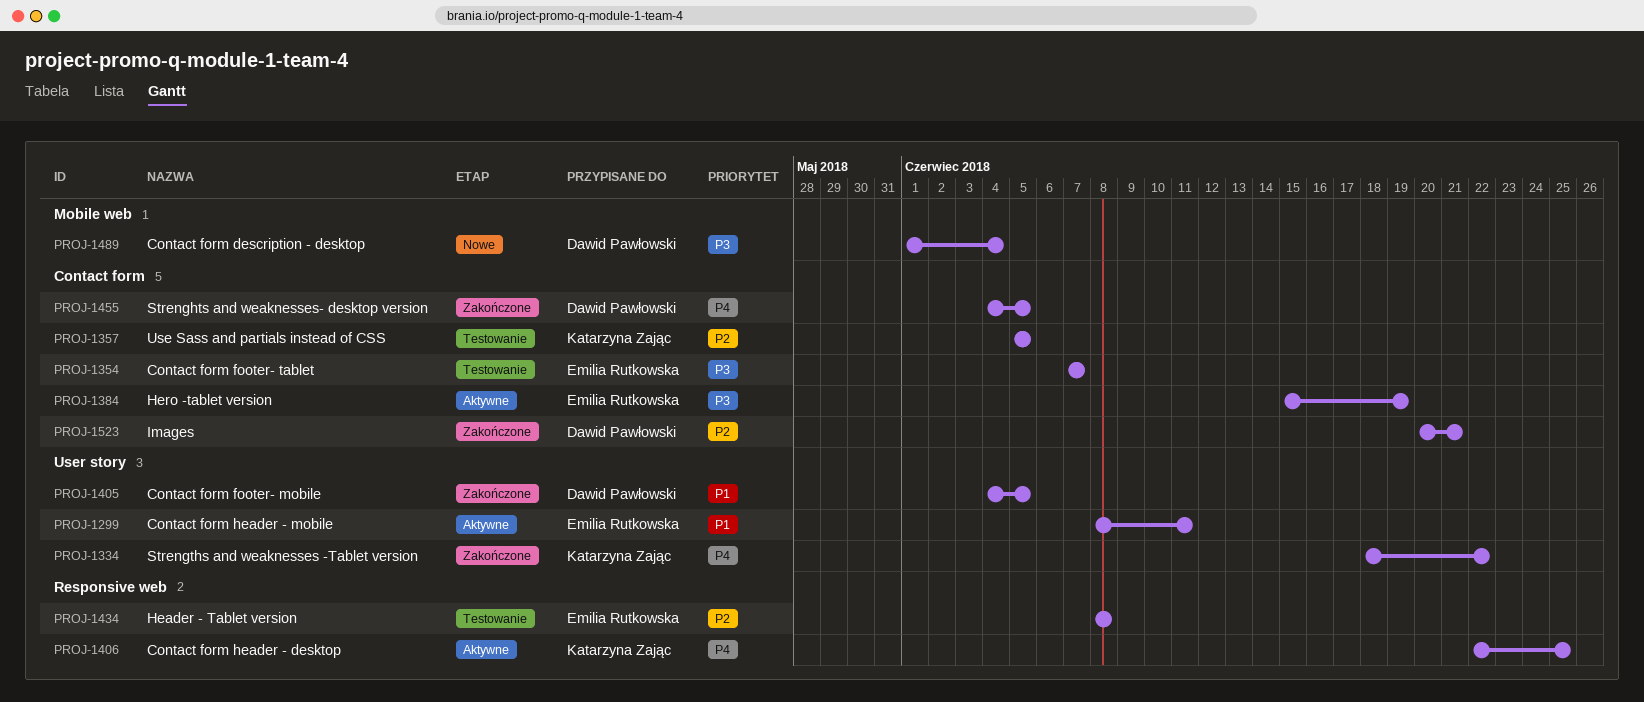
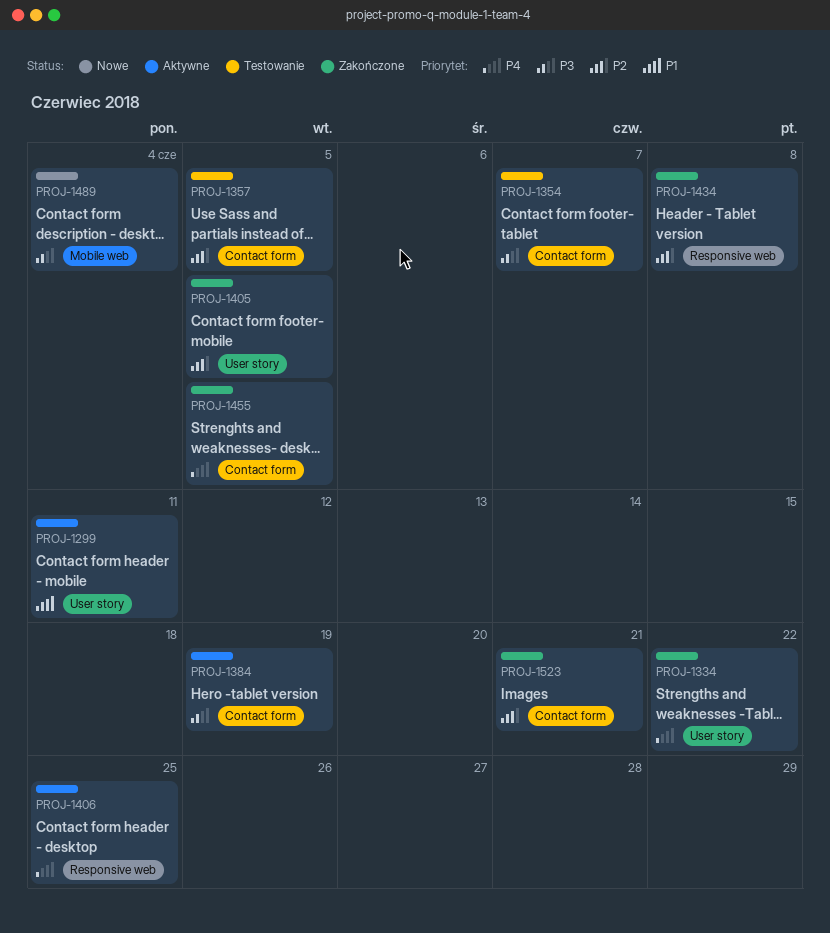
PROJ-1405, priority: P1 -> P2
PROJ-1434, status: Testowanie -> Zakończone

